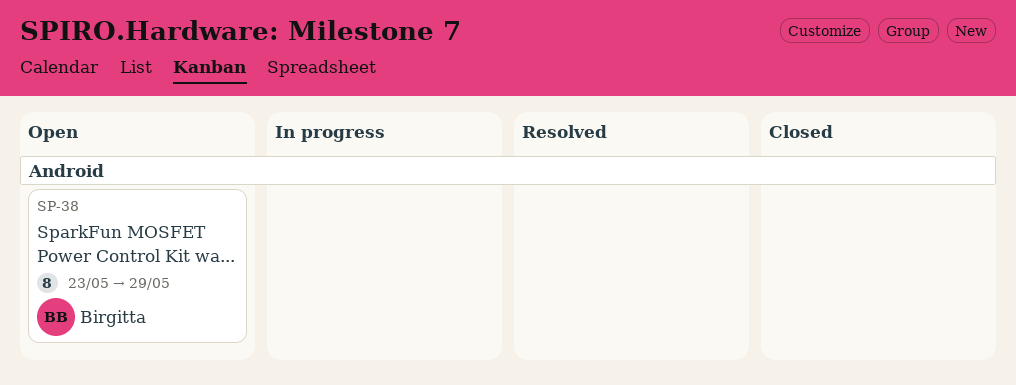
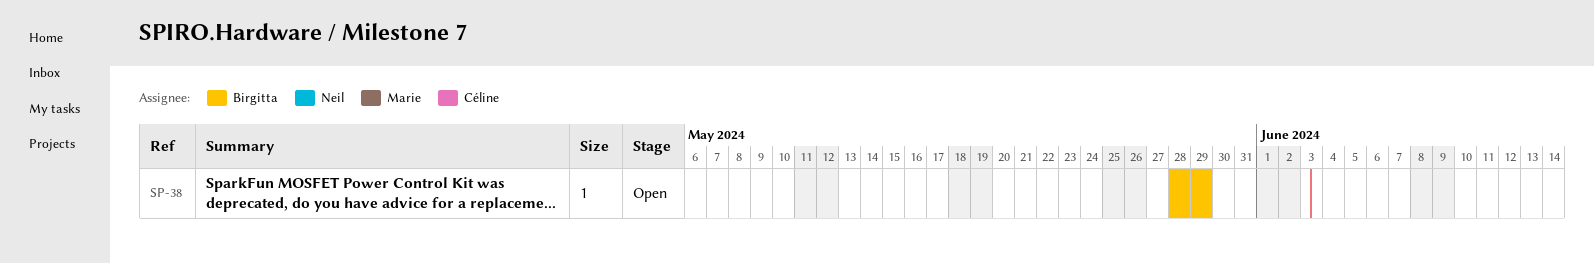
SP-38, estimate: 8 -> 1
SP-38, start: May 23 -> May 28

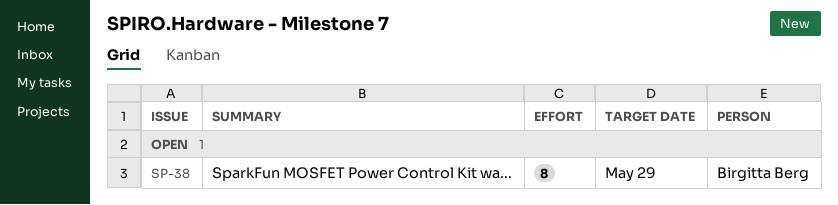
SP-38, estimate: 1 -> 8

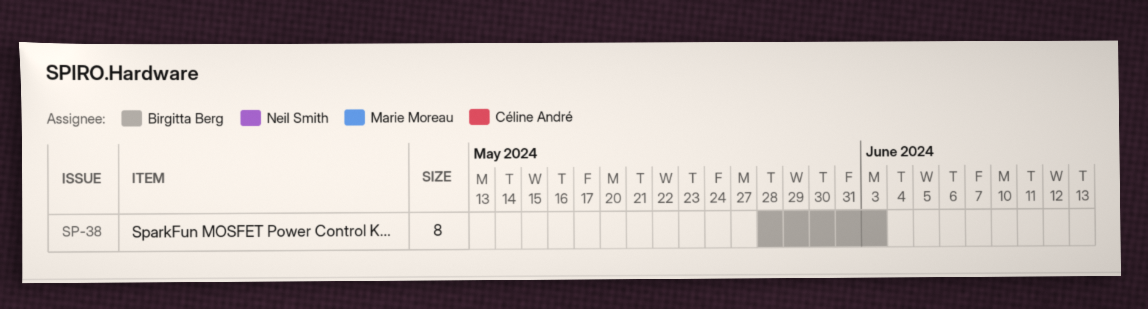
SP-38, due: May 29 -> Jun 3

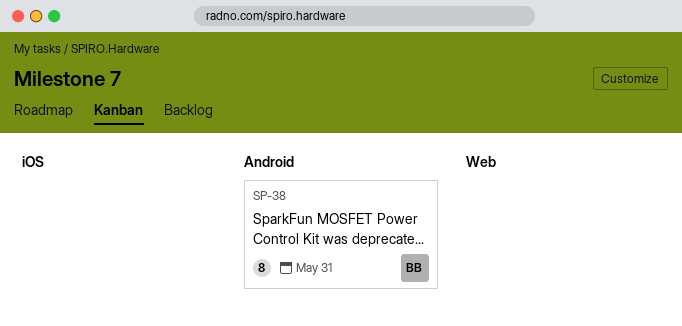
SP-38, due: Jun 3 -> May 31

